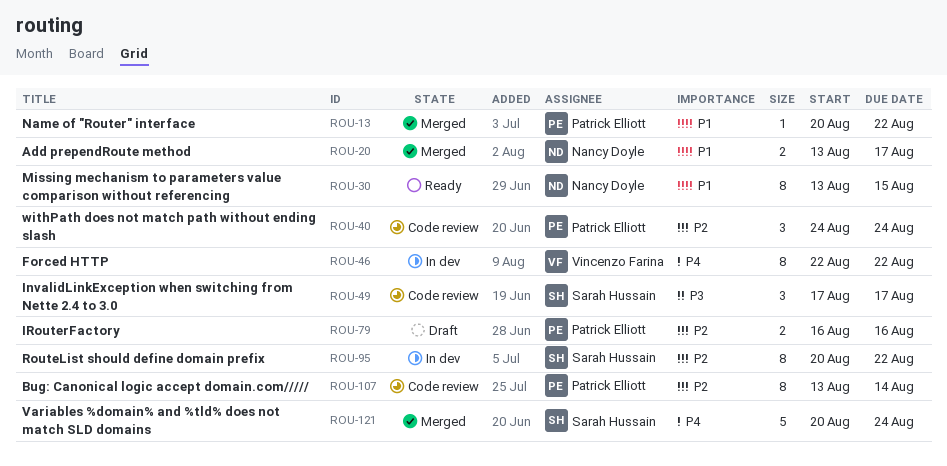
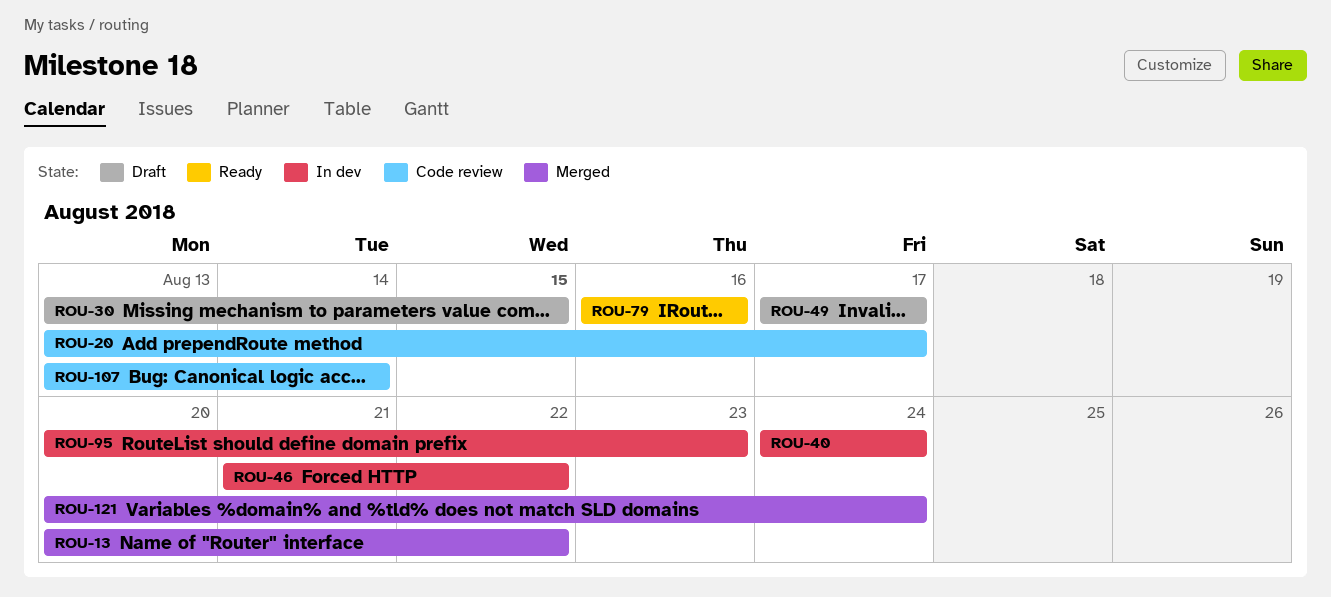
ROU-20, status: Merged -> Code review
ROU-30, status: Ready -> Draft
ROU-40, status: Code review -> In dev
ROU-46, start: Aug 22 -> Aug 21
ROU-49, status: Code review -> Draft
ROU-79, status: Draft -> Ready
ROU-95, due: Aug 22 -> Aug 23

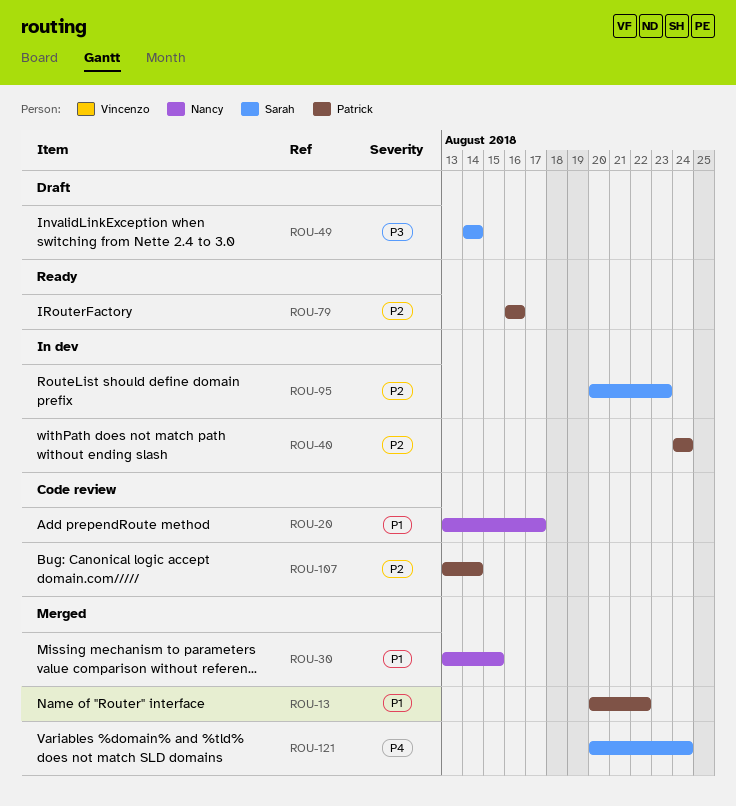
ROU-30, status: Draft -> Merged
ROU-46: present -> none
ROU-49, start: Aug 17 -> Aug 14
ROU-49, due: Aug 17 -> Aug 14

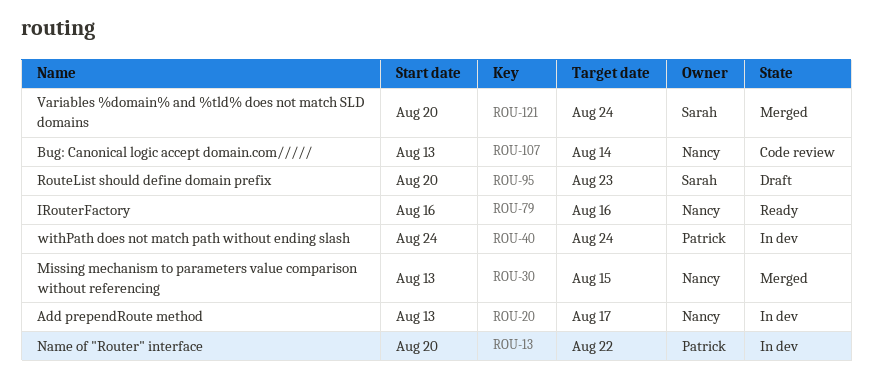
ROU-13, status: Merged -> In dev
ROU-20, status: Code review -> In dev
ROU-49: present -> none
ROU-79, owner: Patrick -> Nancy
ROU-95, status: In dev -> Draft
ROU-107, owner: Patrick -> Nancy

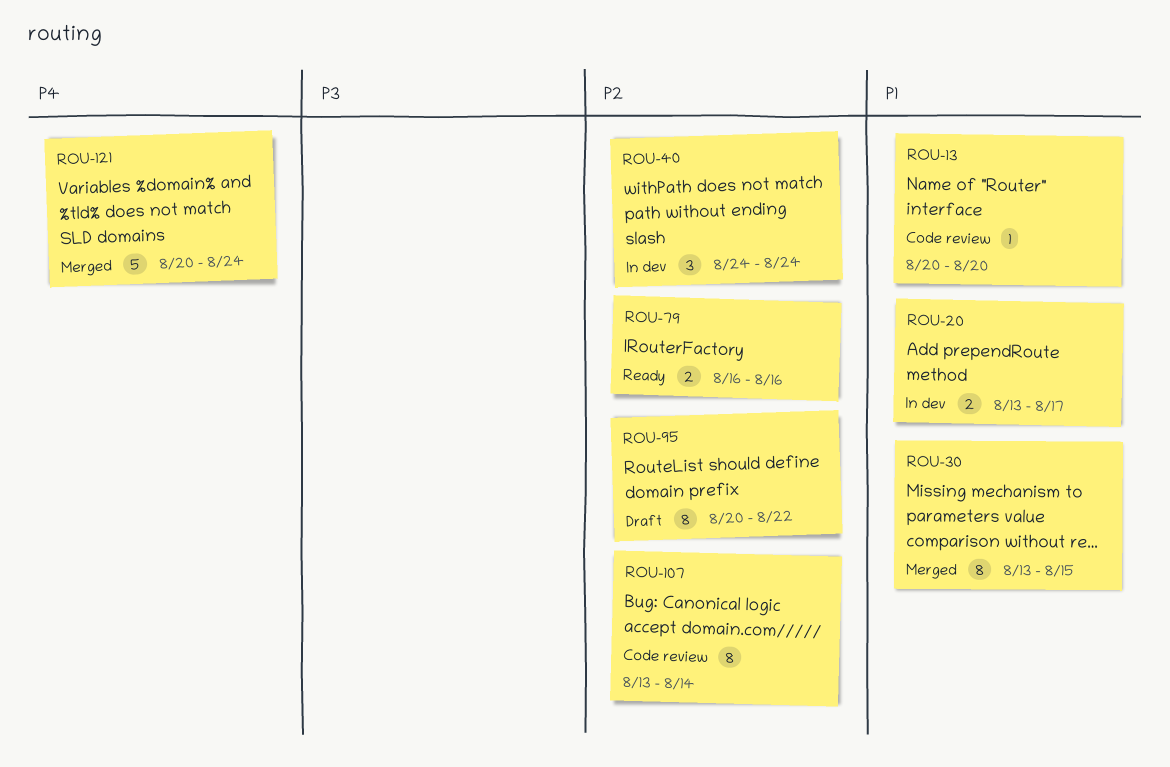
ROU-13, status: In dev -> Code review
ROU-13, due: Aug 22 -> Aug 20
ROU-95, due: Aug 23 -> Aug 22

